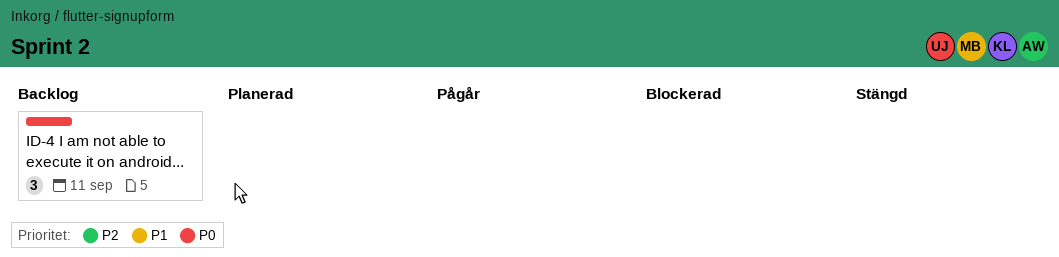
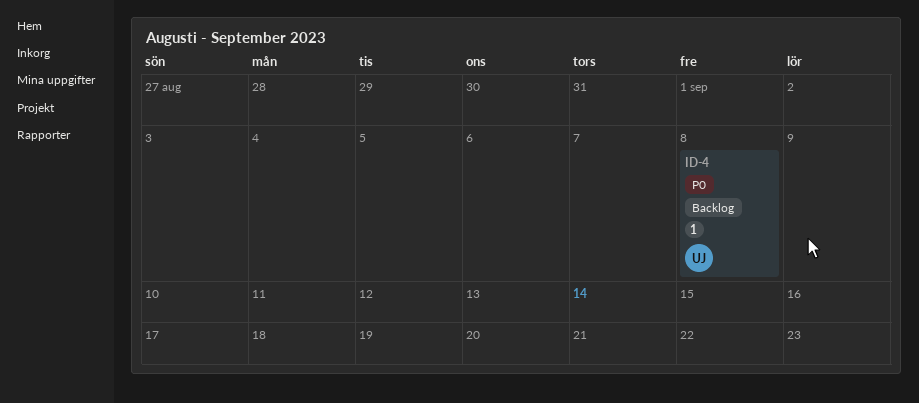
ID-4, estimate: 3 -> 1
ID-4, due: Sep 11 -> Sep 8

